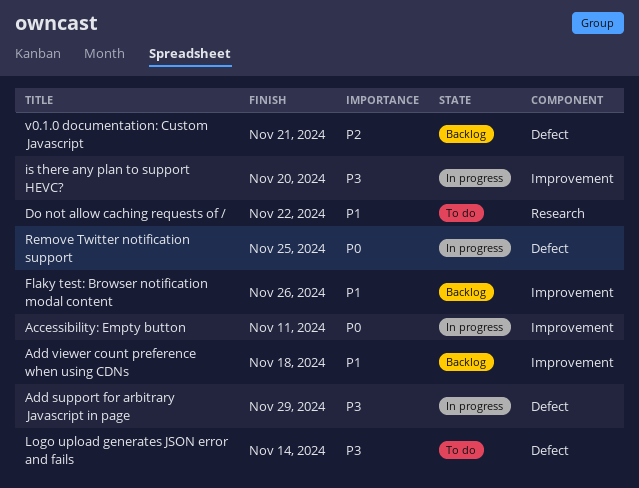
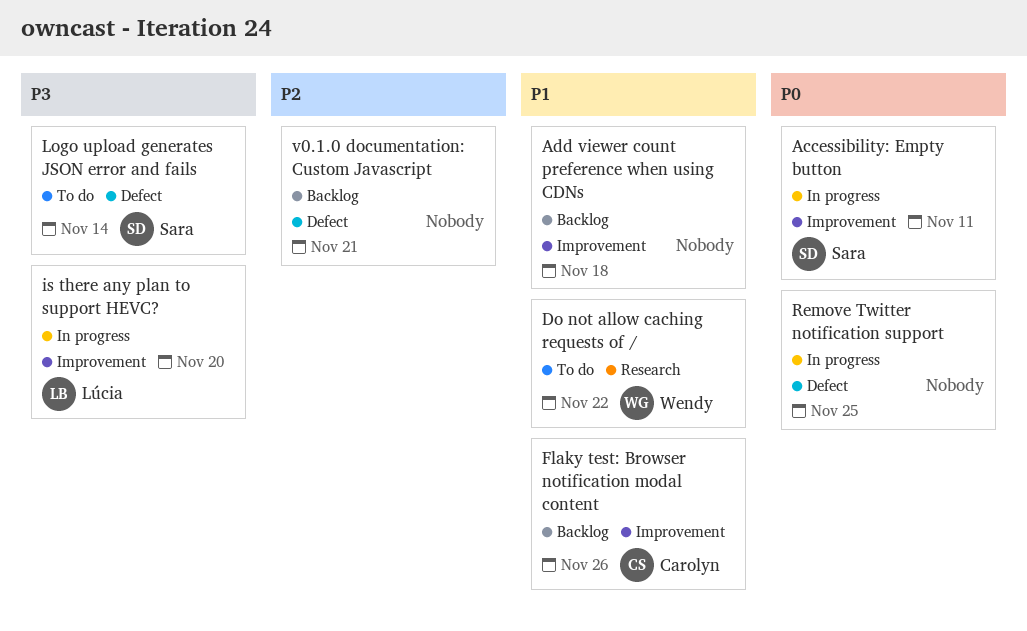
Add support for arbitrary Javascript in page: present -> none

